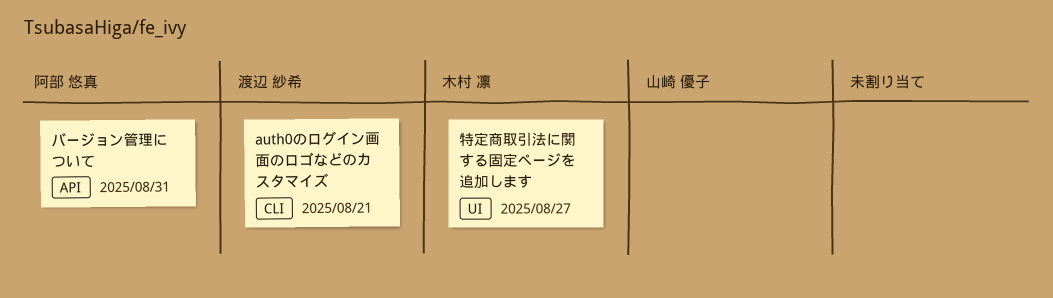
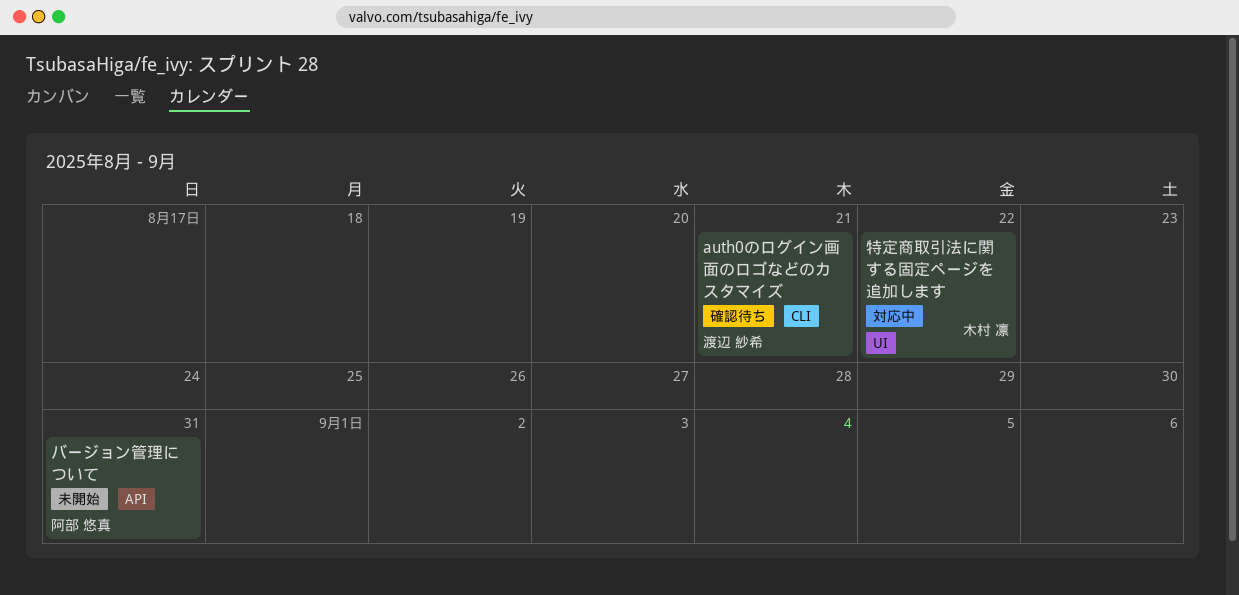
特定商取引法に関する固定ページを追加します, due: Aug 27 -> Aug 22

